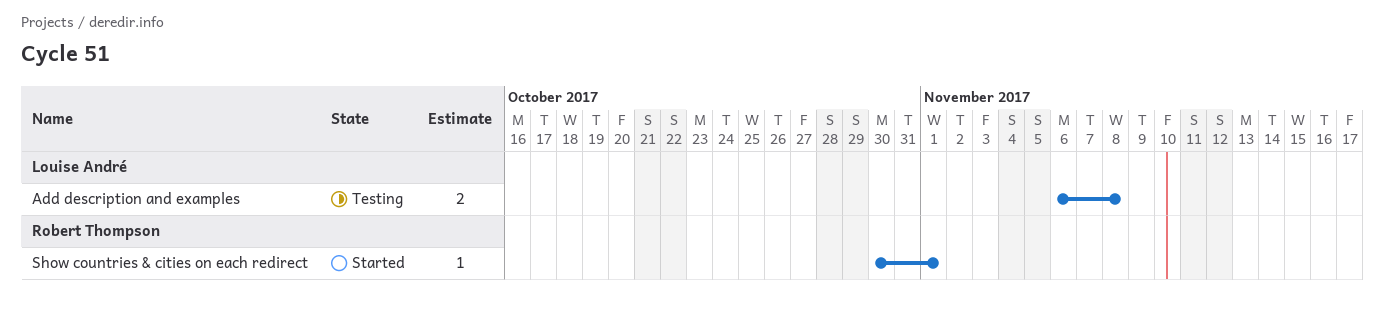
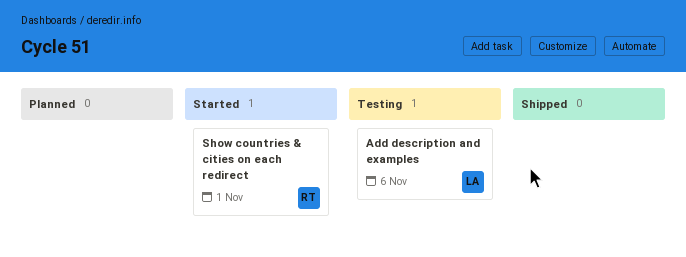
Add description and examples, due: Nov 8 -> Nov 6

